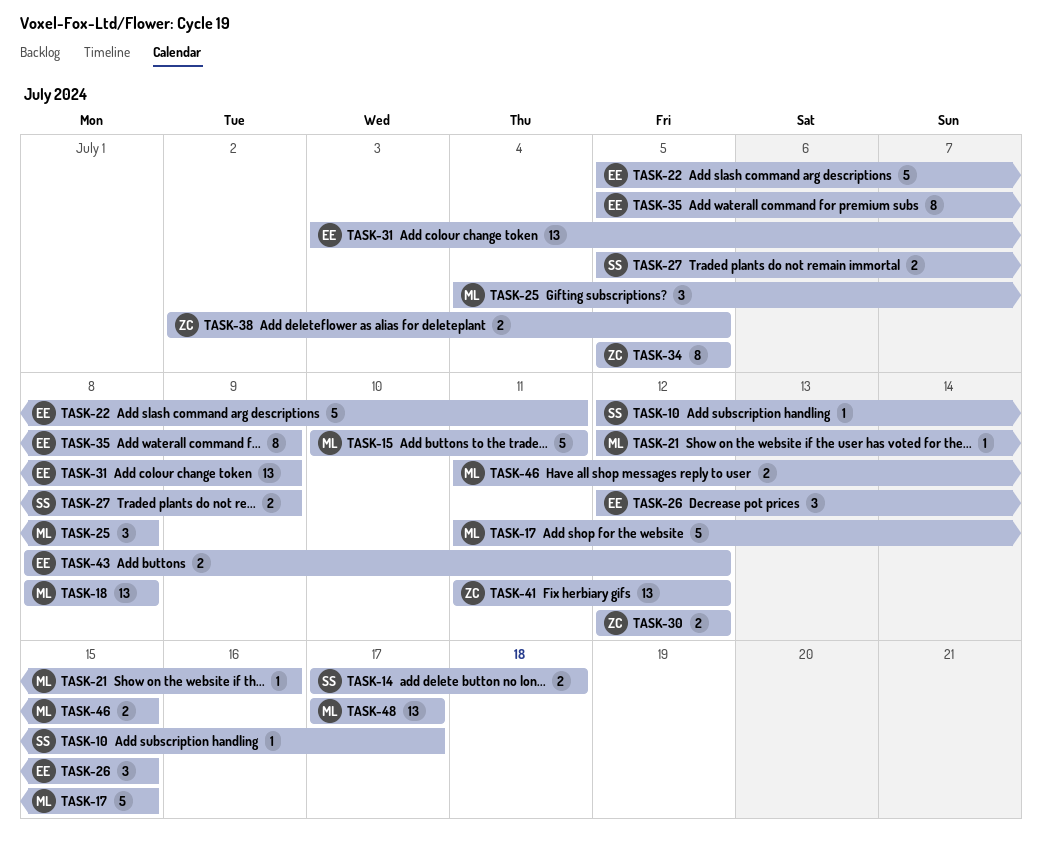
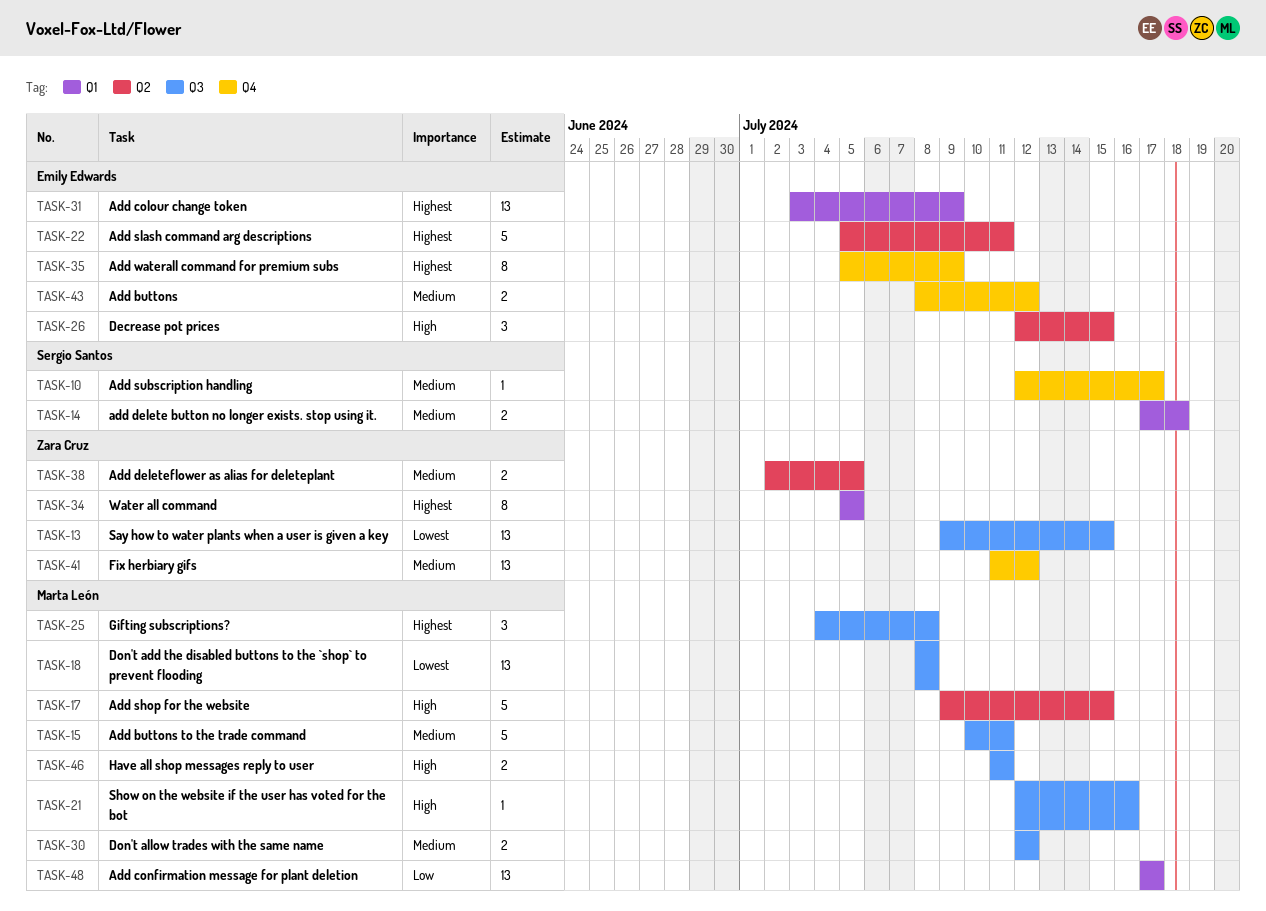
TASK-13: none -> present
TASK-17, start: Jul 11 -> Jul 9
TASK-27: present -> none
TASK-30, owner: Zara Cruz -> Marta León
TASK-46, due: Jul 15 -> Jul 11

